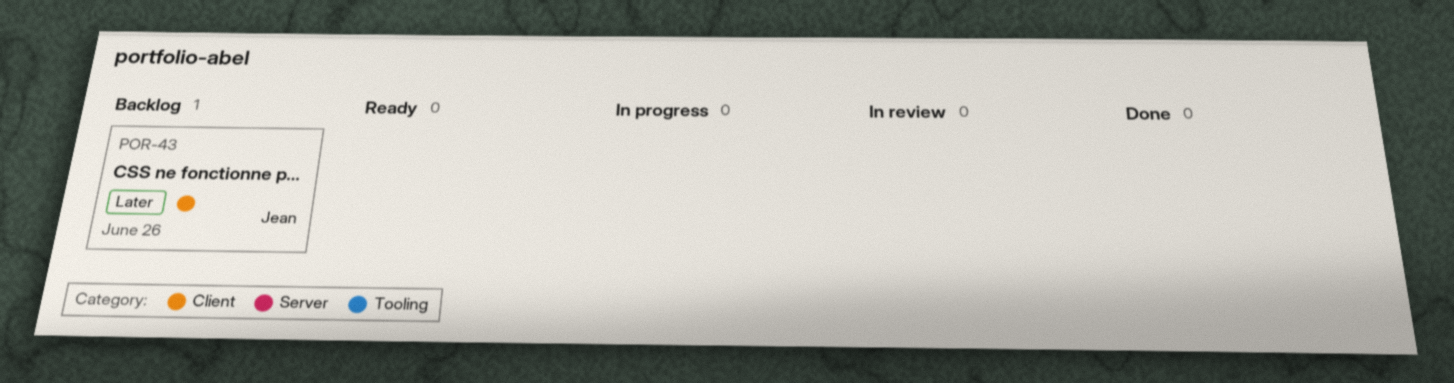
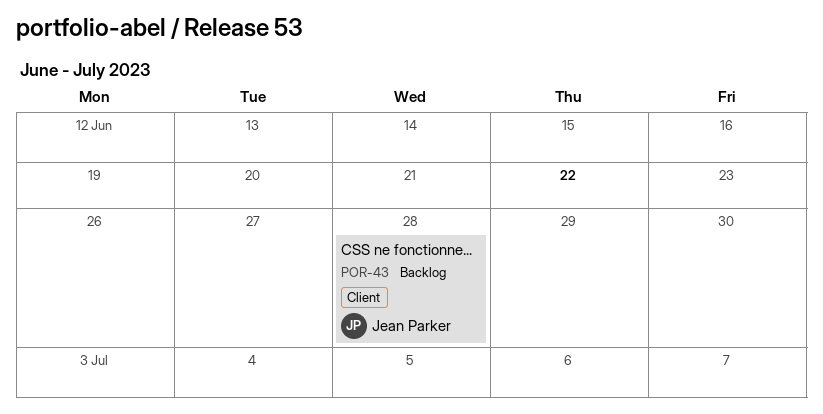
POR-43, due: Jun 26 -> Jun 28

